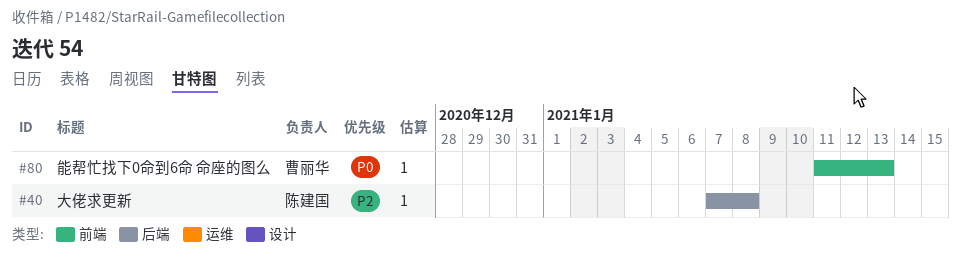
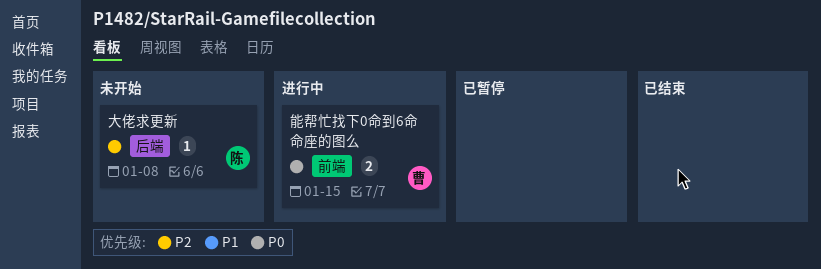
能帮忙找下0命到6命 命座的图么, estimate: 1 -> 2
能帮忙找下0命到6命 命座的图么, due: Jan 13 -> Jan 15

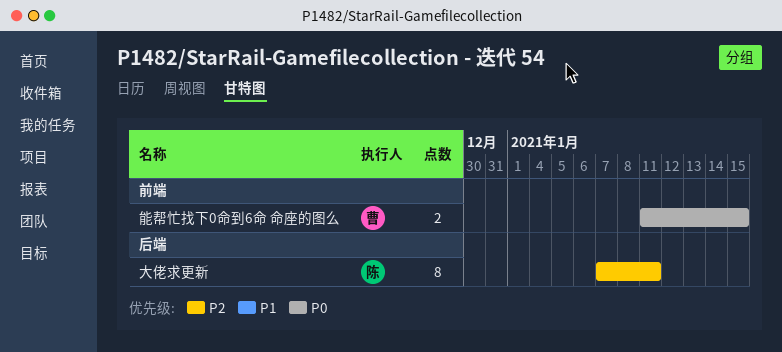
大佬求更新, estimate: 1 -> 8
大佬求更新, due: Jan 8 -> Jan 11

